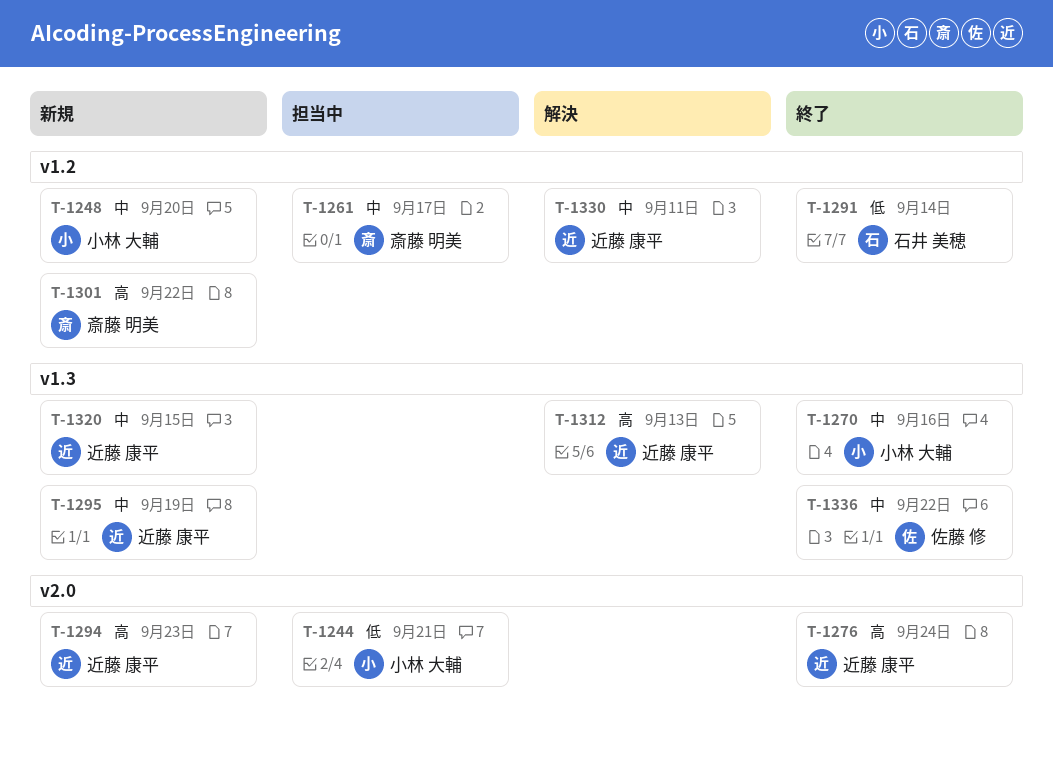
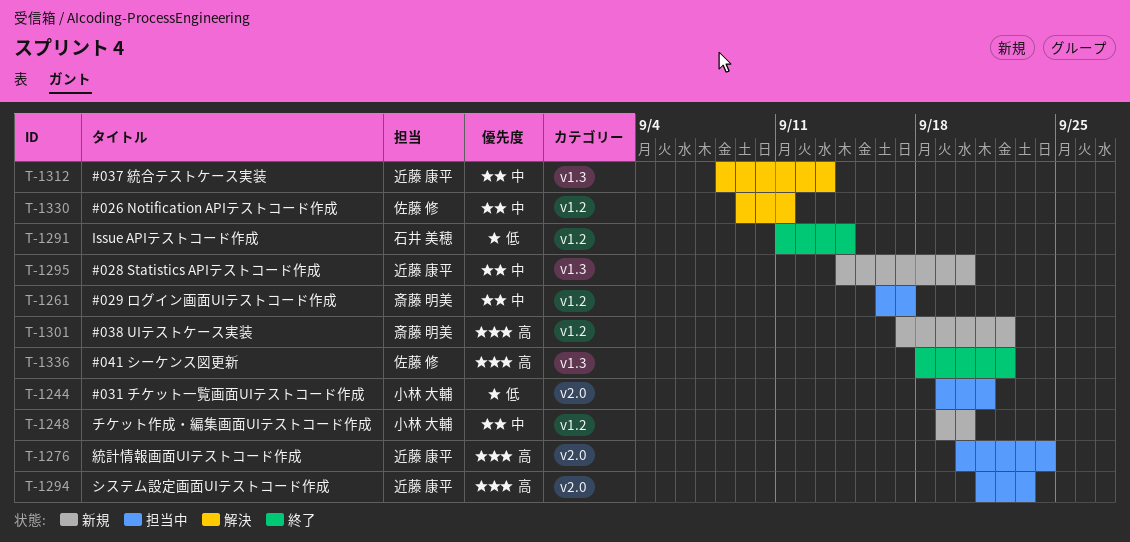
T-1270: present -> none
T-1276, status: 終了 -> 担当中
T-1294, status: 新規 -> 担当中
T-1295, due: Sep 19 -> Sep 20
T-1312, priority: 高 -> 中
T-1320: present -> none
T-1330, owner: 近藤 康平 -> 佐藤 修
T-1336, priority: 中 -> 高

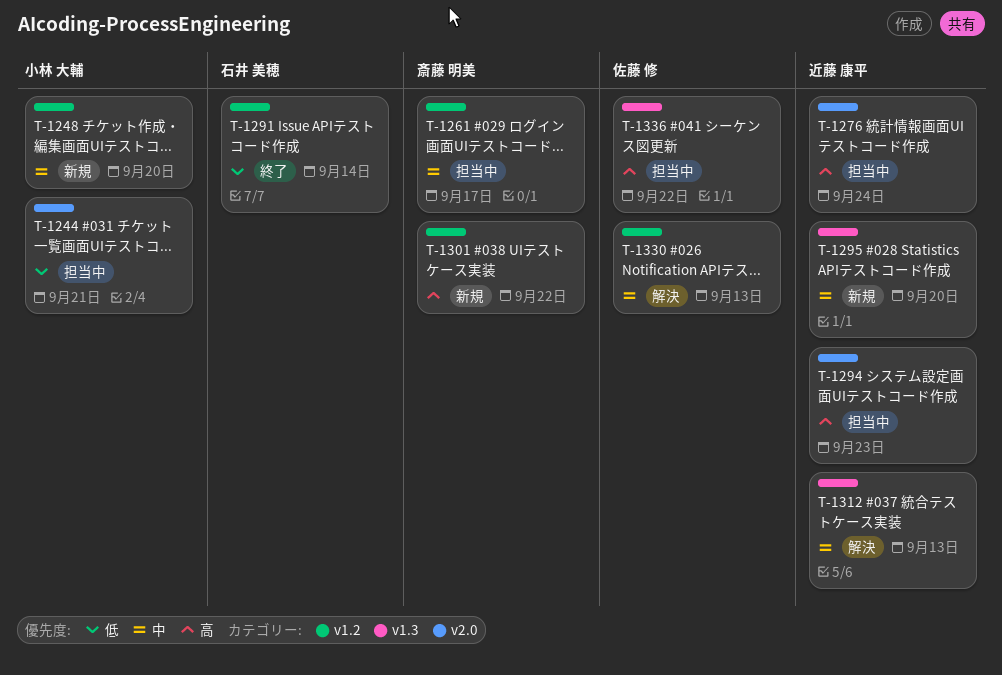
T-1330, due: Sep 11 -> Sep 13
T-1336, status: 終了 -> 担当中

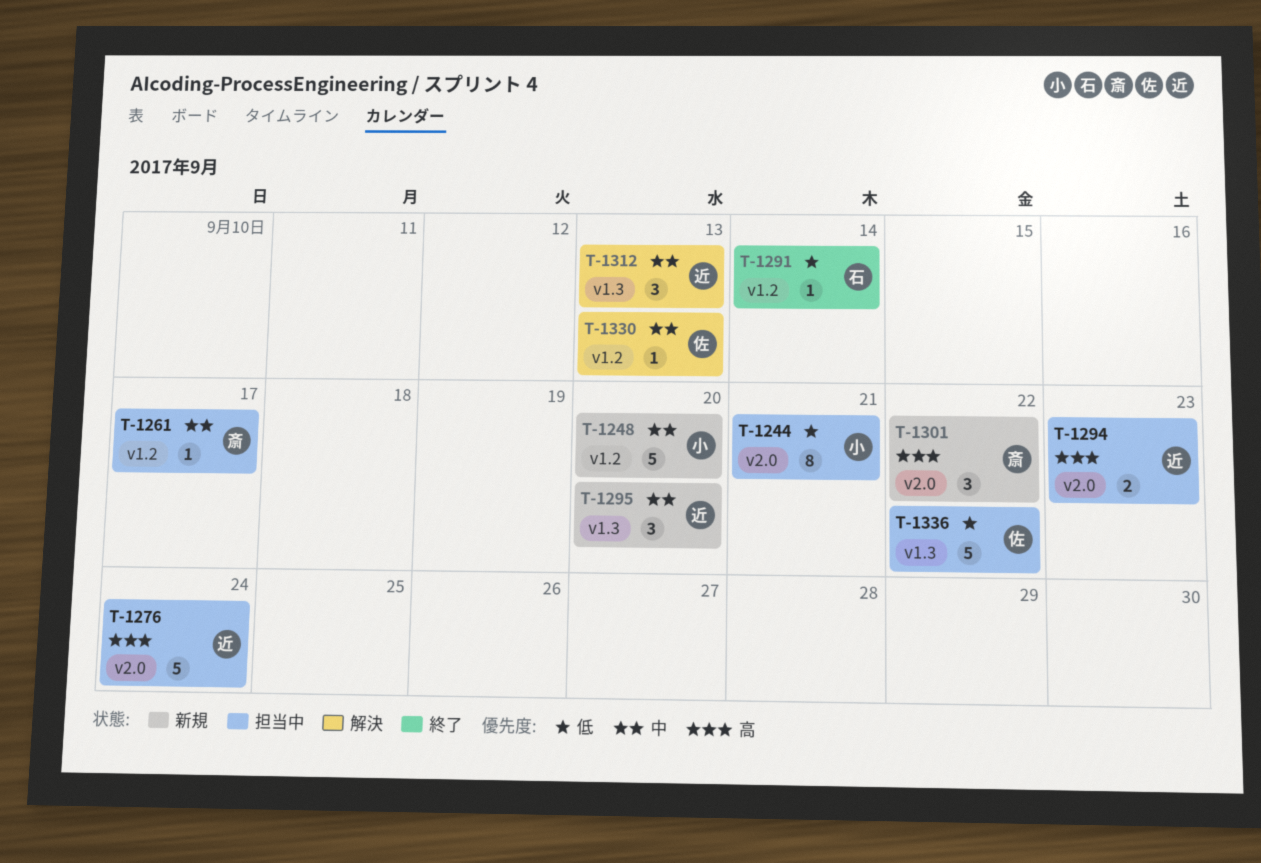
T-1301, label: v1.2 -> v2.0
T-1336, priority: 高 -> 低

